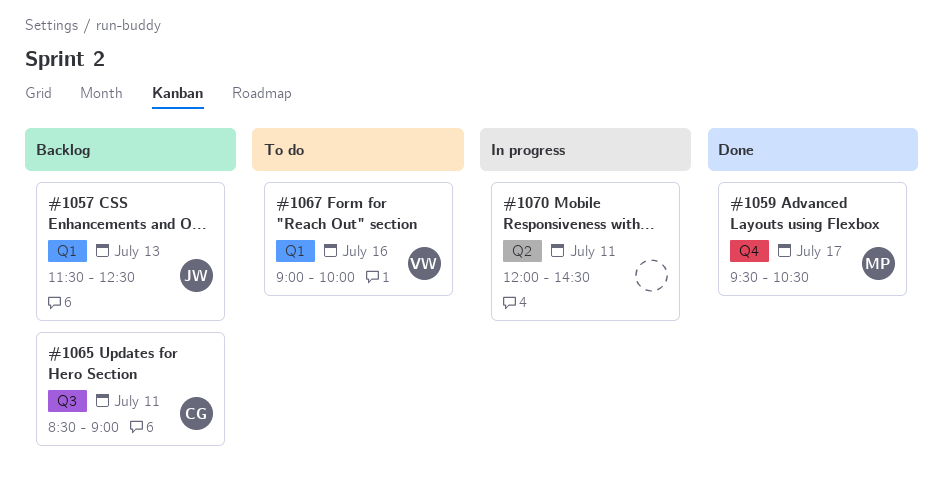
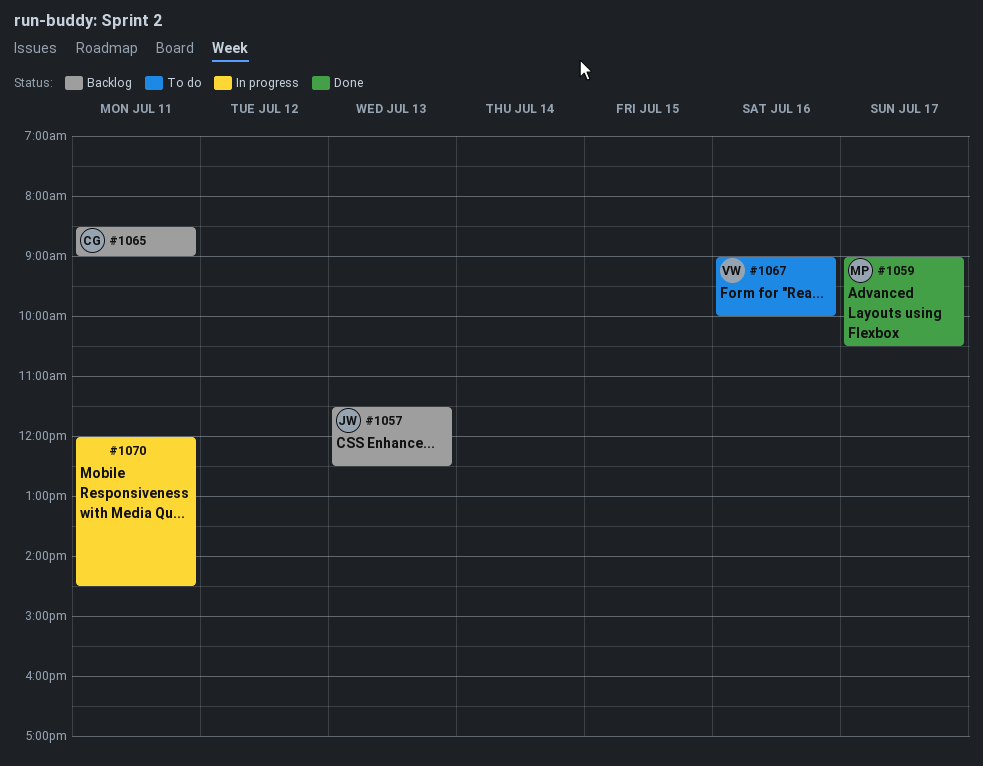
#1059, begins: 09:30 -> 09:00

